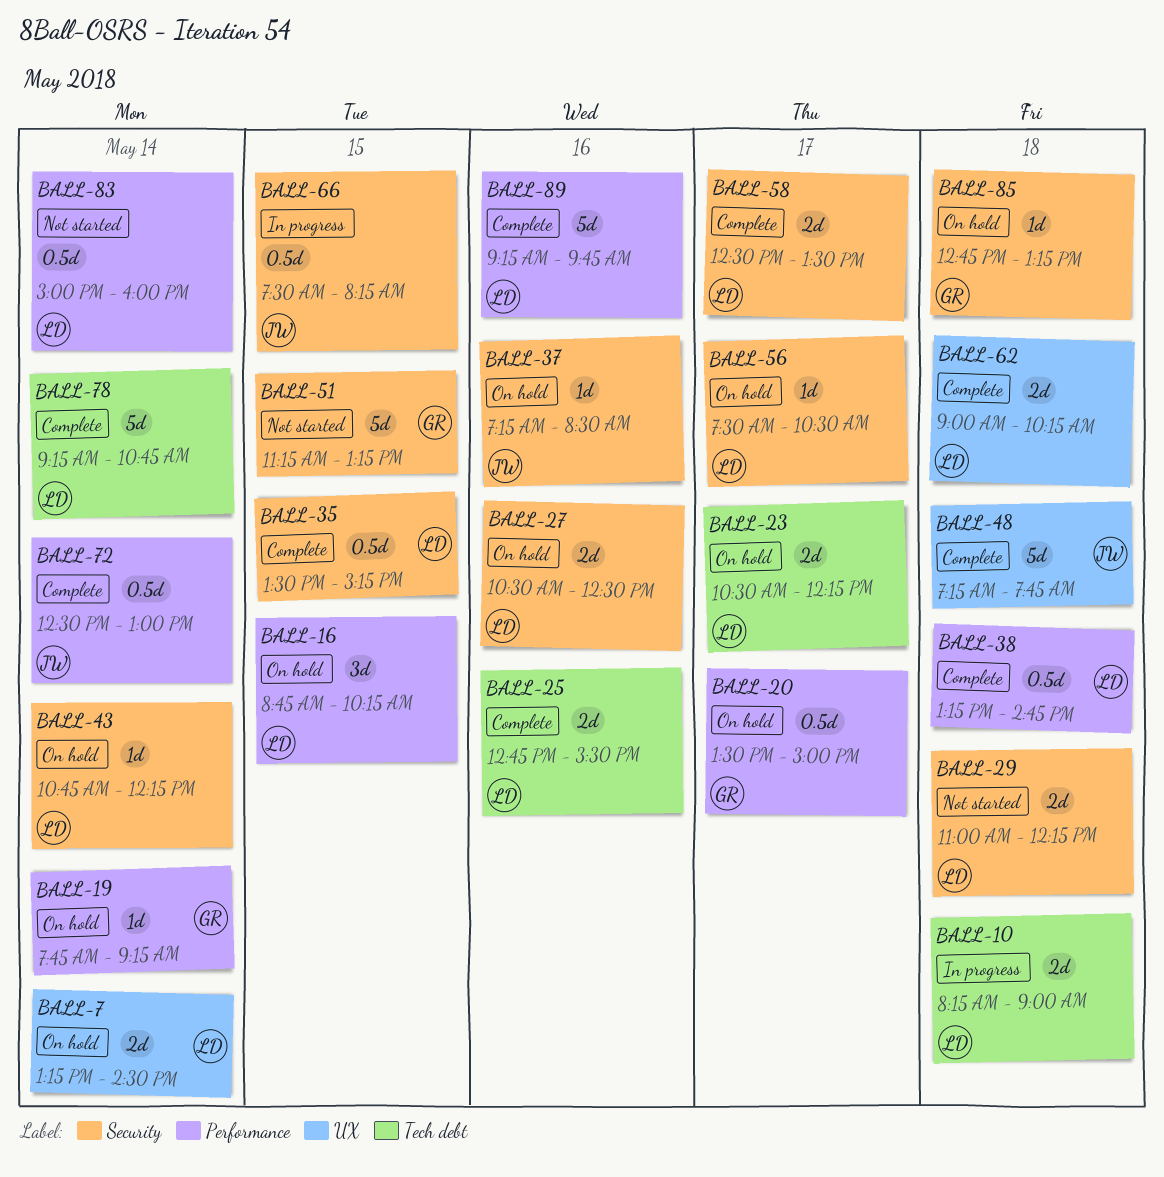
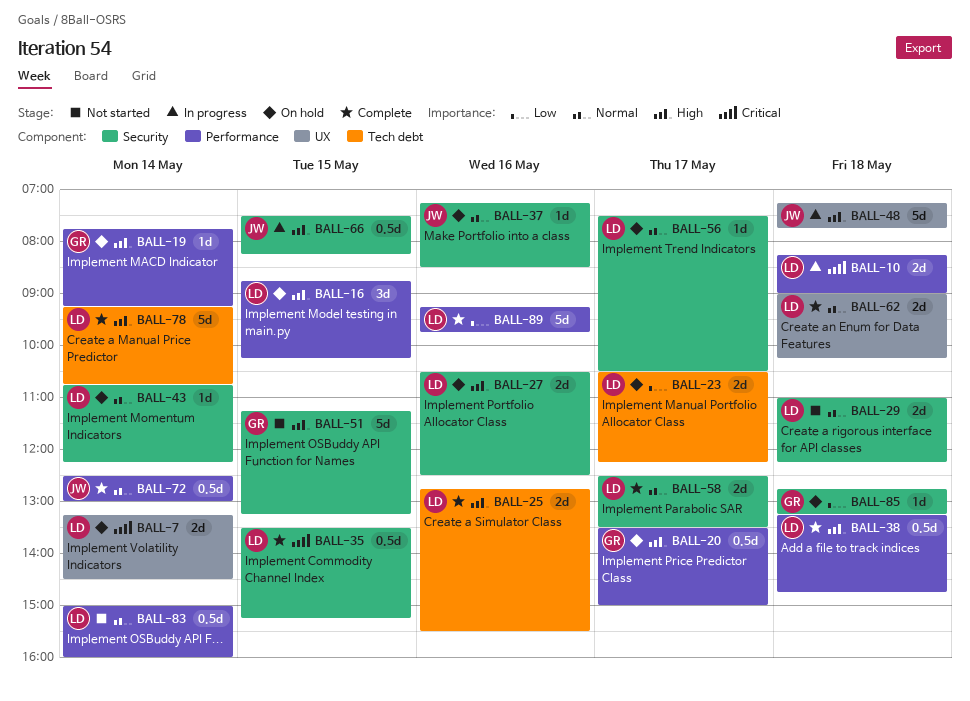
BALL-10, label: Tech debt -> Performance
BALL-48, status: Complete -> In progress

